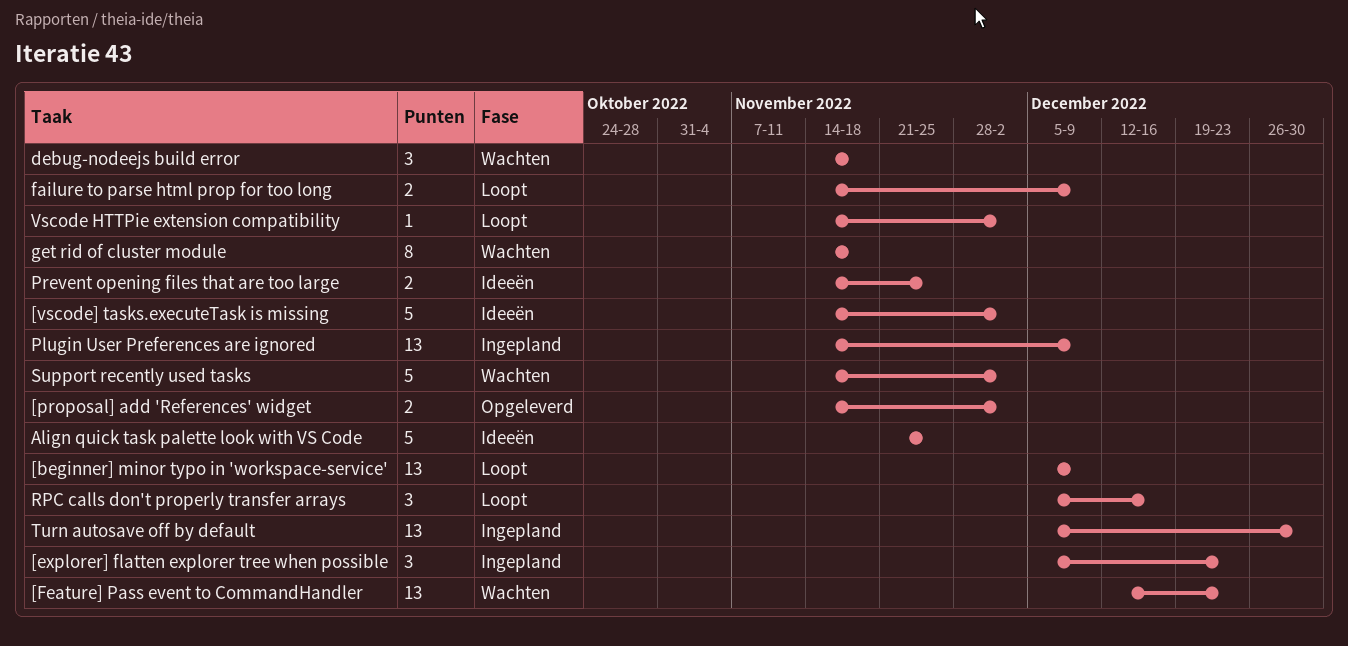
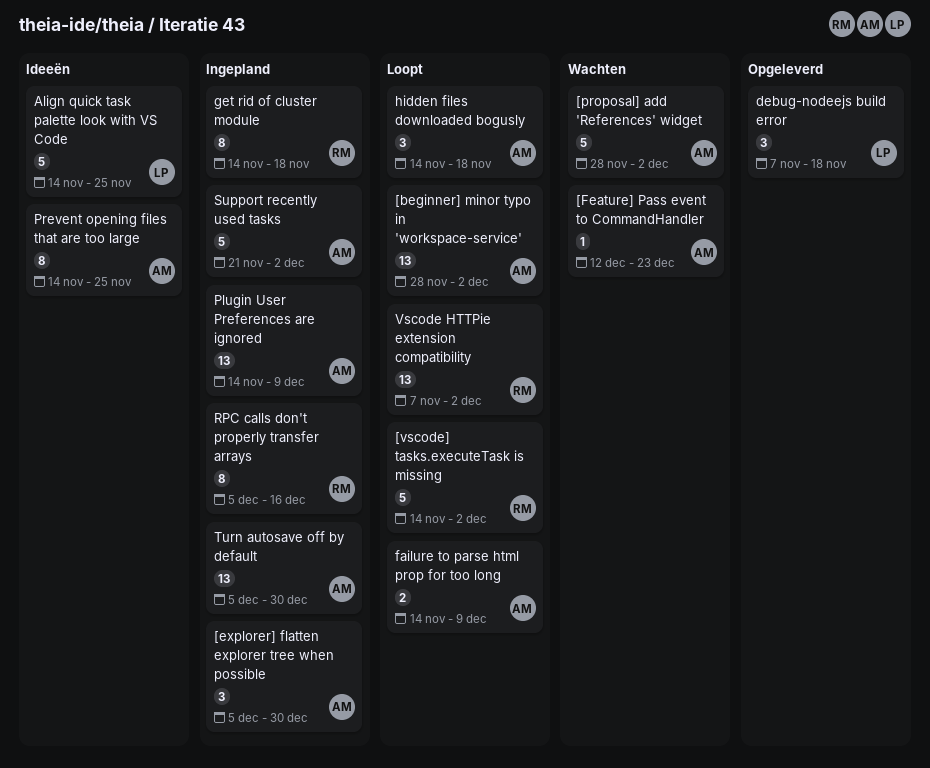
[beginner] minor typo in 'workspace-service', start: Dec 5 -> Nov 28
[beginner] minor typo in 'workspace-service', due: Dec 9 -> Dec 2
[explorer] flatten explorer tree when possible, due: Dec 23 -> Dec 30
[Feature] Pass event to CommandHandler, estimate: 13 -> 1
[proposal] add 'References' widget, status: Opgeleverd -> Wachten
[proposal] add 'References' widget, estimate: 2 -> 5
[proposal] add 'References' widget, start: Nov 14 -> Nov 28
[vscode] tasks.executeTask is missing, status: Ideeën -> Loopt
Align quick task palette look with VS Code, start: Nov 21 -> Nov 14
debug-nodeejs build error, status: Wachten -> Opgeleverd
debug-nodeejs build error, start: Nov 14 -> Nov 7
get rid of cluster module, status: Wachten -> Ingepland
hidden files downloaded bogusly: none -> present
Prevent opening files that are too large, estimate: 2 -> 8
RPC calls don't properly transfer arrays, status: Loopt -> Ingepland
RPC calls don't properly transfer arrays, estimate: 3 -> 8
Support recently used tasks, status: Wachten -> Ingepland
Support recently used tasks, start: Nov 14 -> Nov 21
Vscode HTTPie extension compatibility, estimate: 1 -> 13
Vscode HTTPie extension compatibility, start: Nov 14 -> Nov 7

